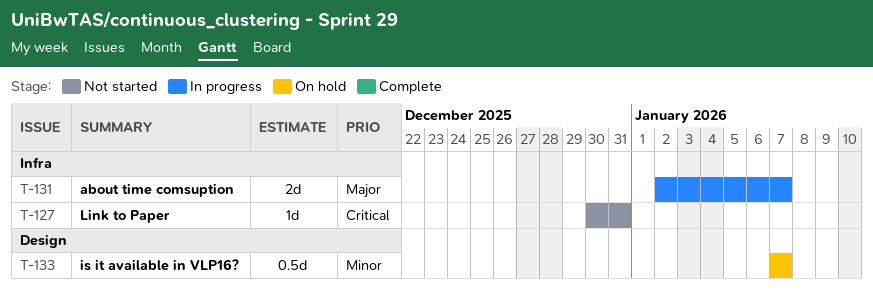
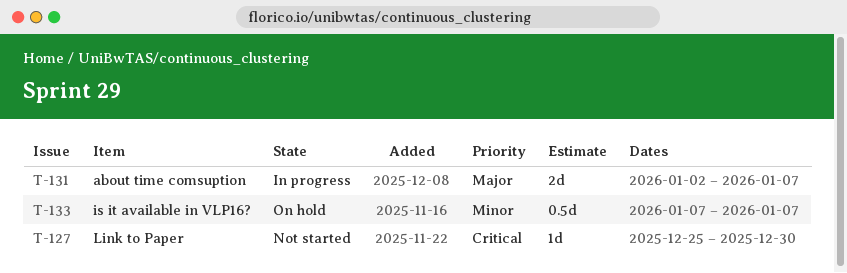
T-127, start: Dec 30 -> Dec 25
T-127, due: Dec 31 -> Dec 30

